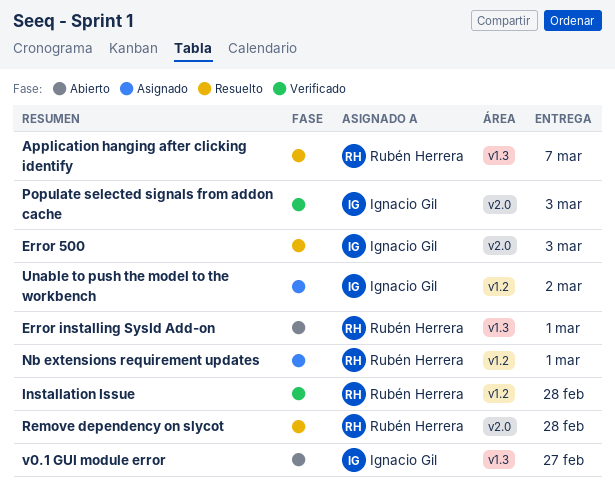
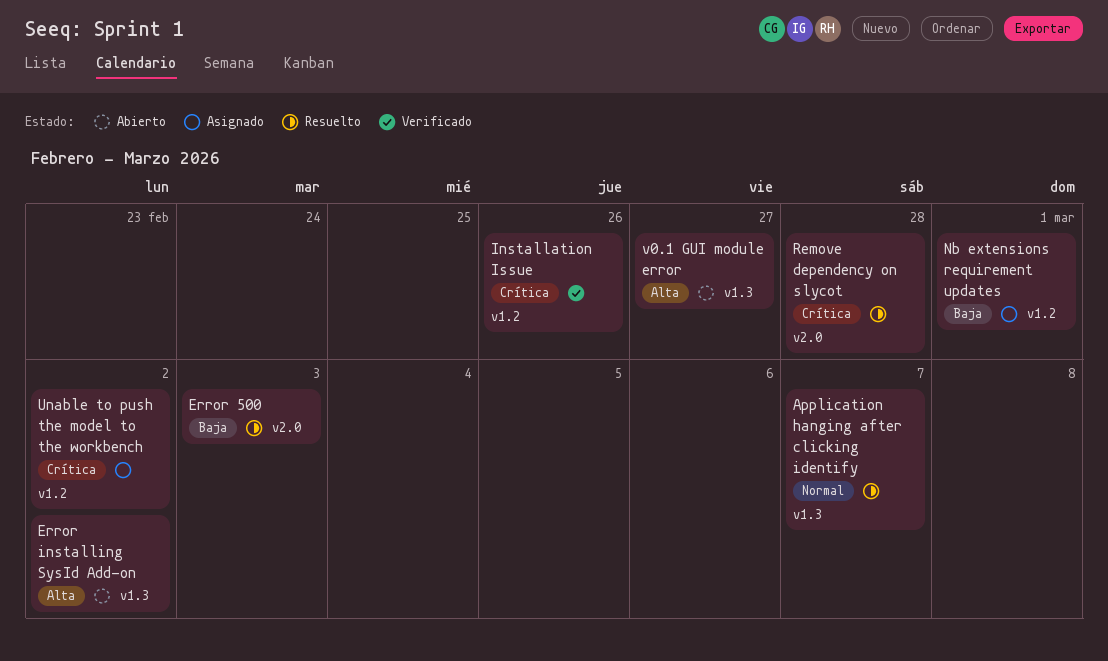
Error installing SysId Add-on, due: Mar 1 -> Mar 2
Installation Issue, due: Feb 28 -> Feb 26
Populate selected signals from addon cache: present -> none

